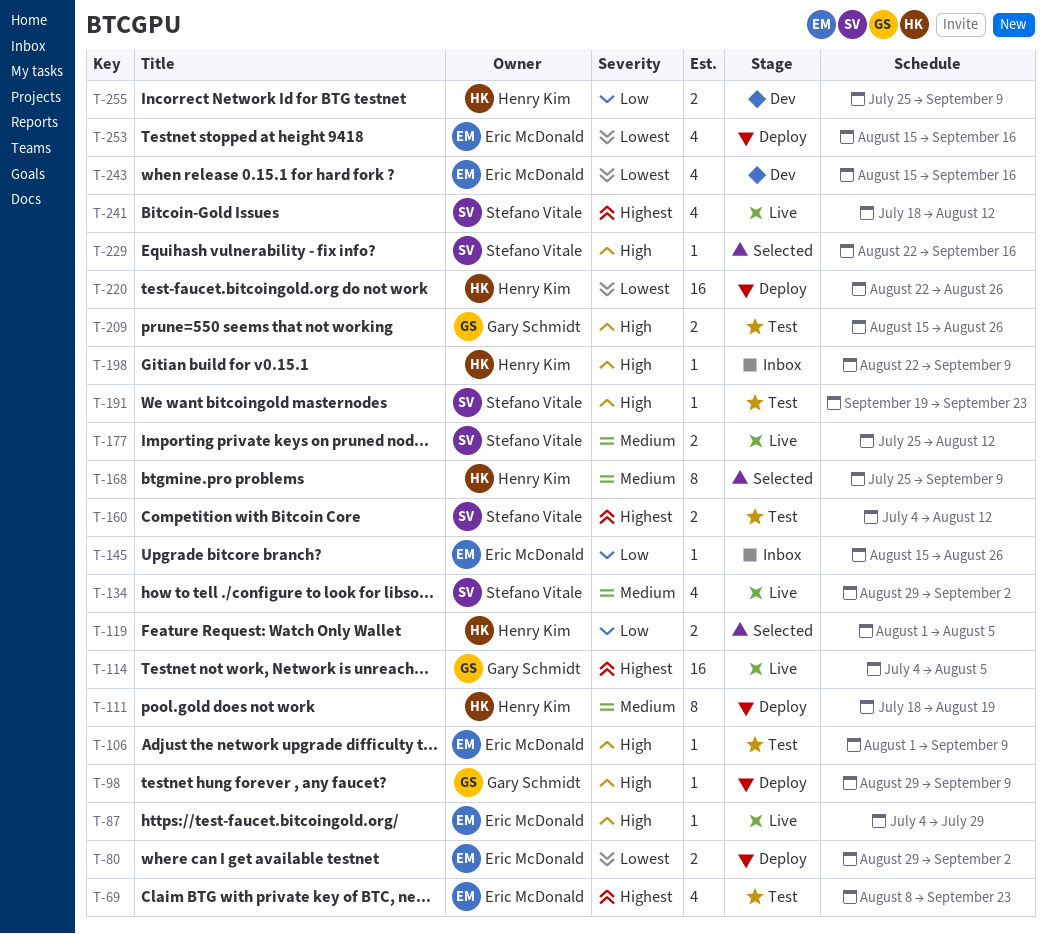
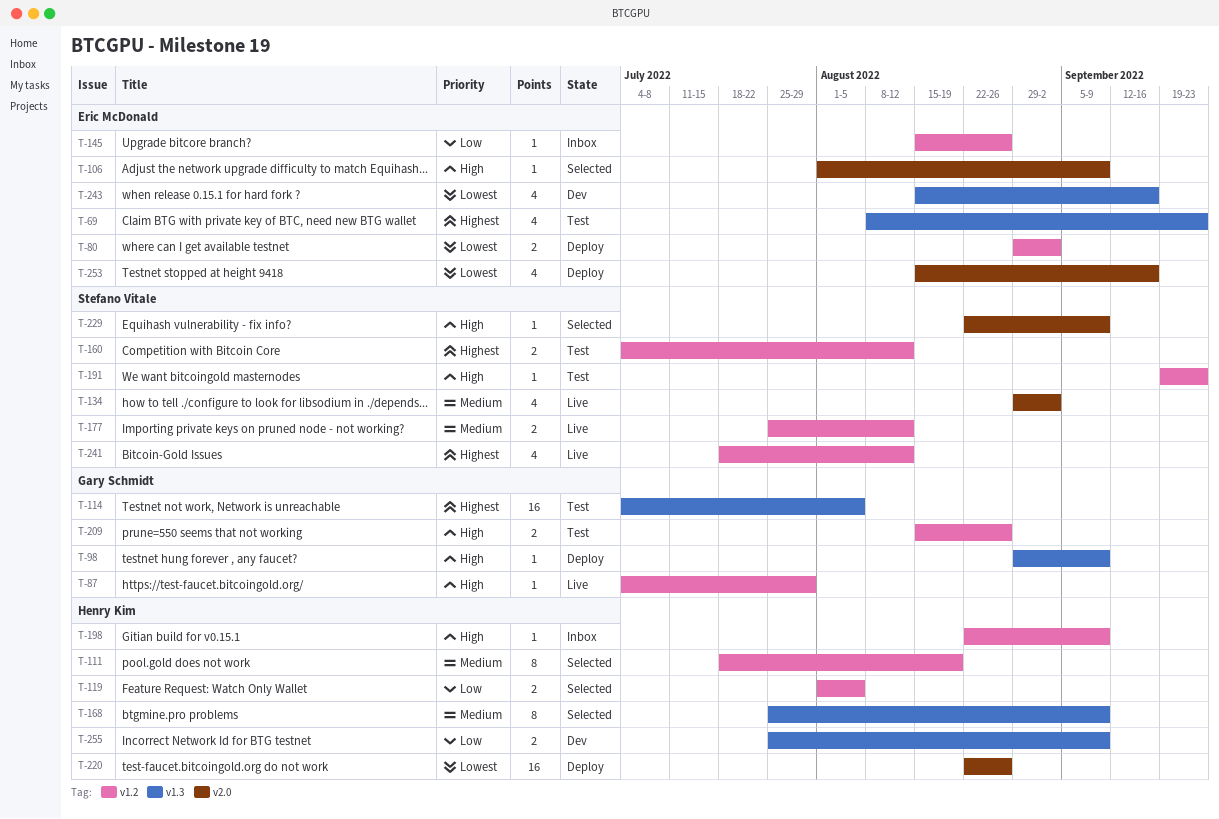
T-87, owner: Eric McDonald -> Gary Schmidt
T-106, status: Test -> Selected
T-111, status: Deploy -> Selected
T-114, status: Live -> Test
T-229, due: Sep 16 -> Sep 9

